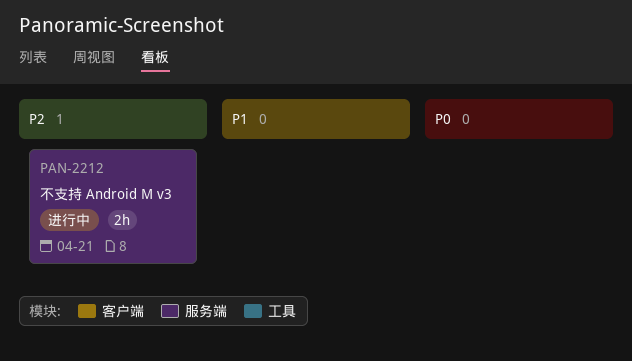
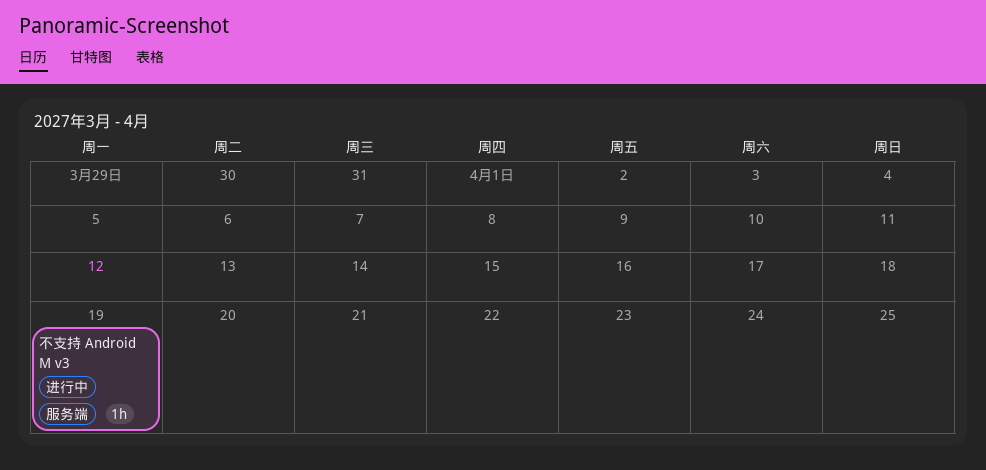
不支持 Android M v3, estimate: 2h -> 1h
不支持 Android M v3, due: Apr 21 -> Apr 19

